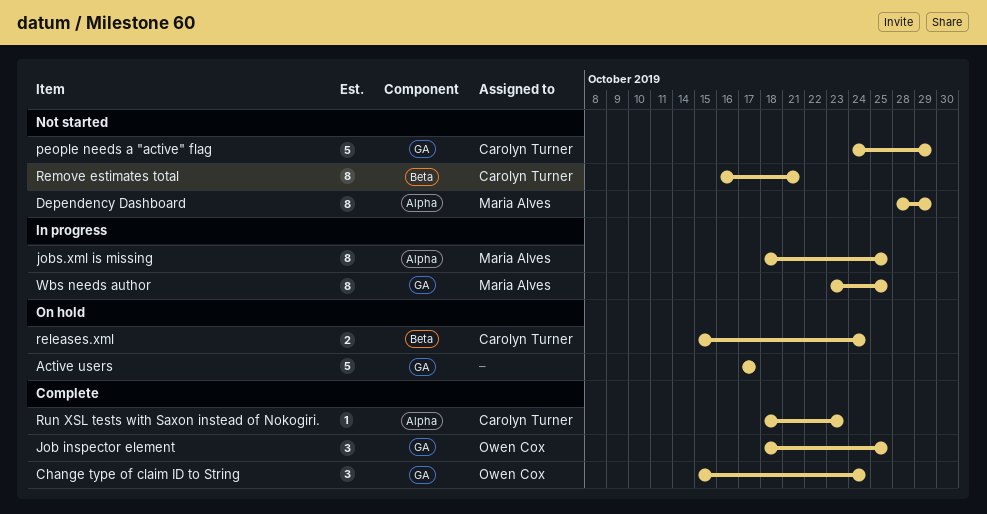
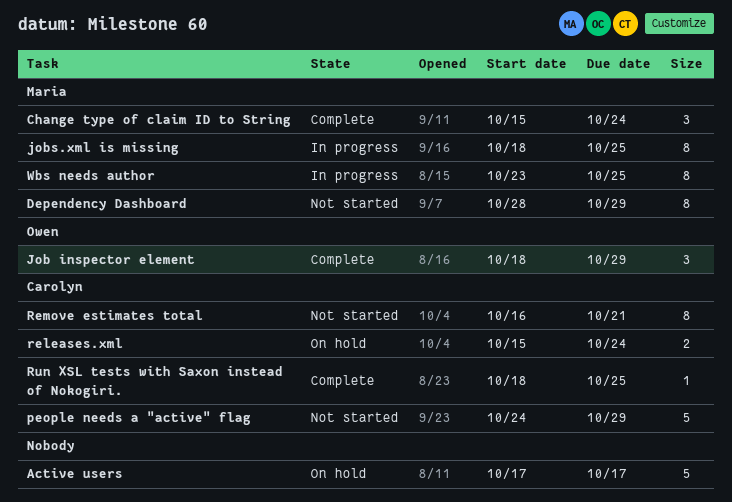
Change type of claim ID to String, owner: Owen Cox -> Maria Alves
Job inspector element, due: Oct 25 -> Oct 29
Run XSL tests with Saxon instead of Nokogiri., due: Oct 23 -> Oct 25

